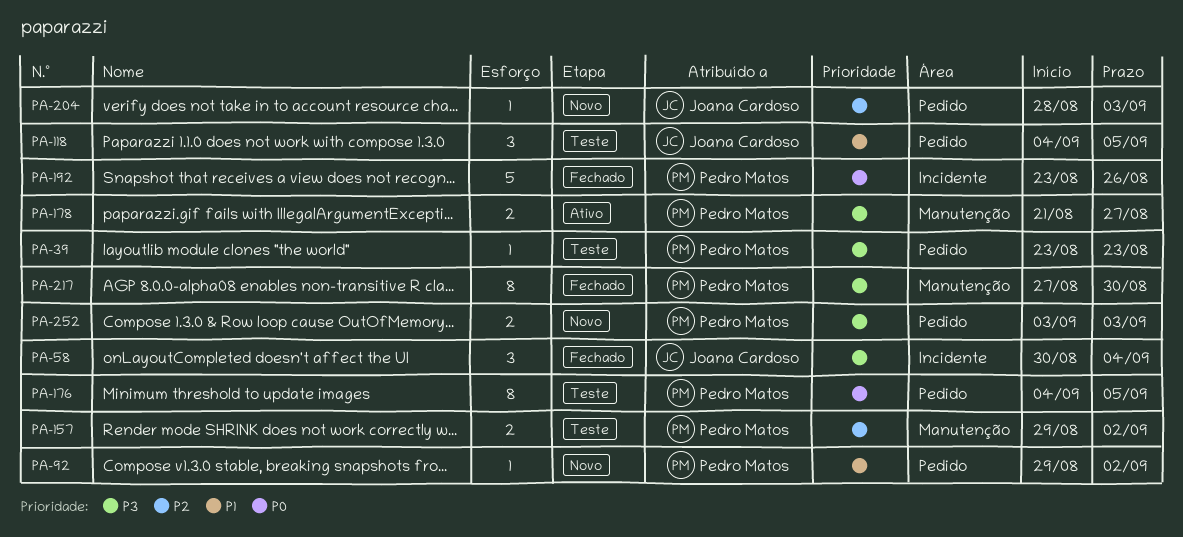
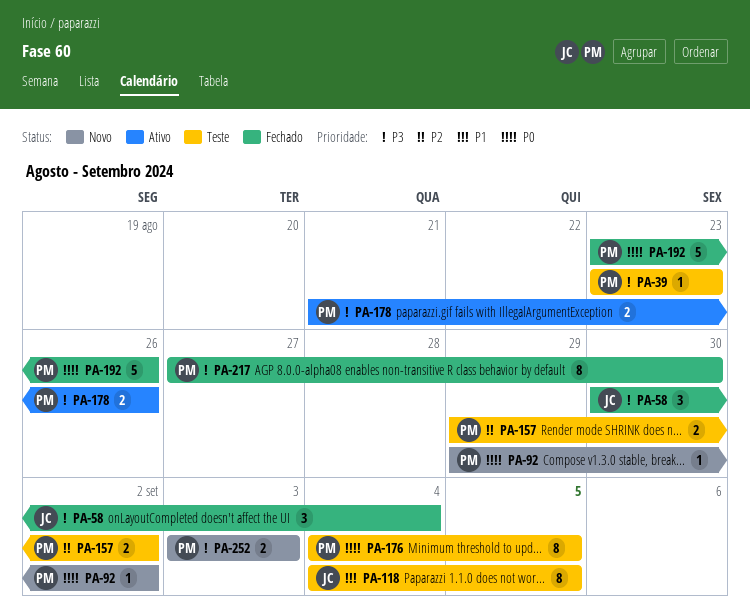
PA-92, priority: P1 -> P0
PA-118, estimate: 3 -> 8
PA-178, due: Aug 27 -> Aug 26
PA-204: present -> none

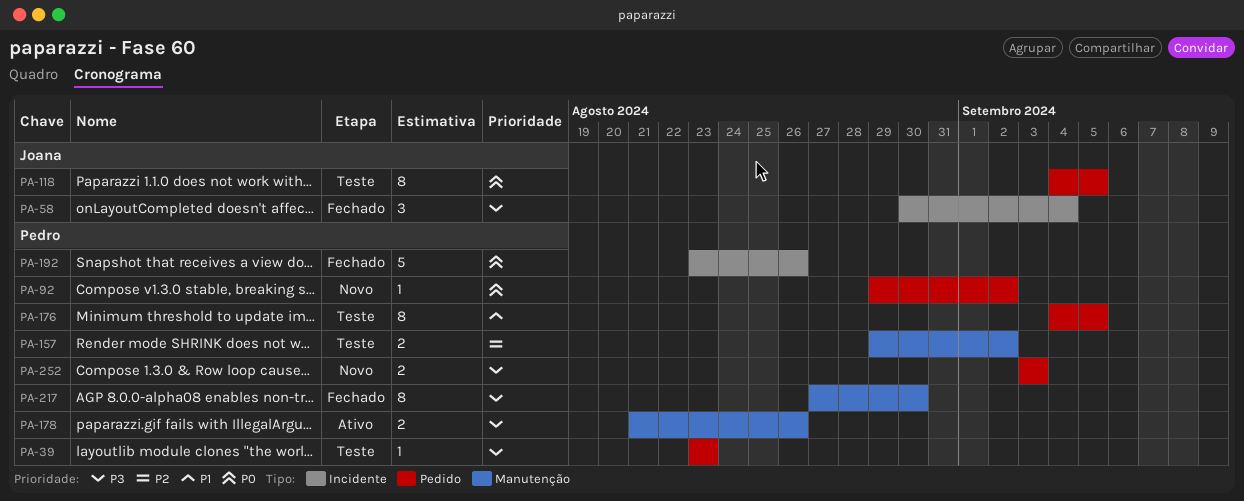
PA-118, priority: P1 -> P0
PA-176, priority: P0 -> P1

